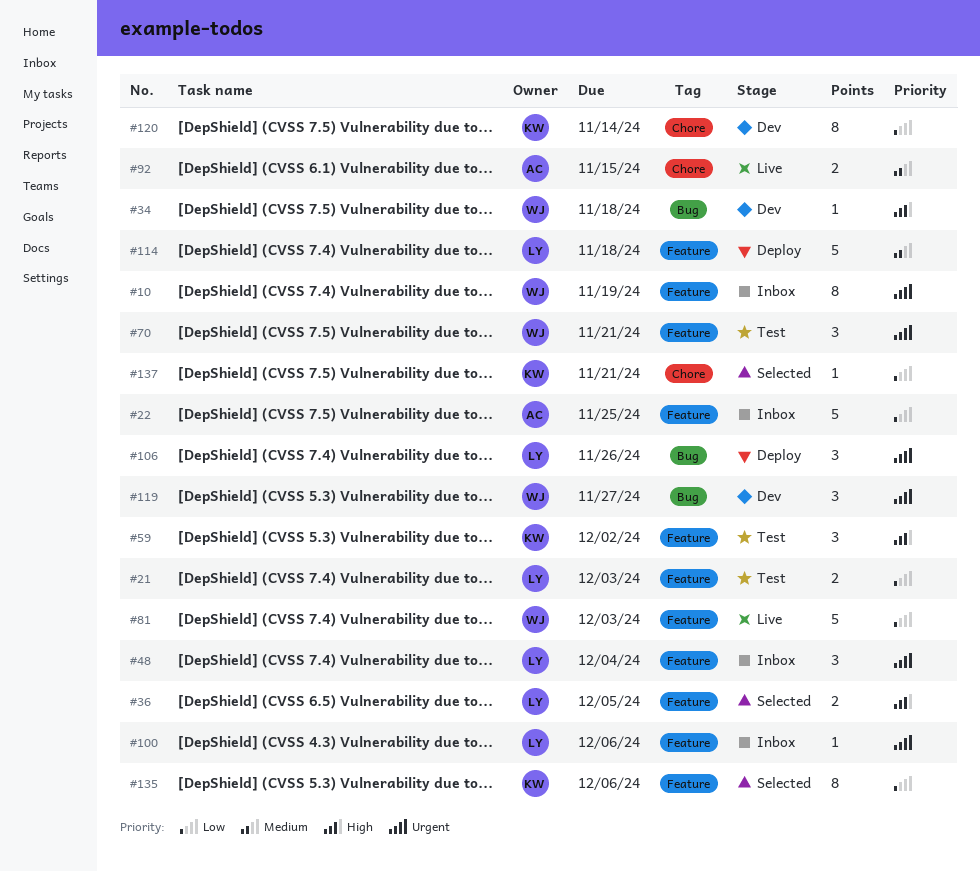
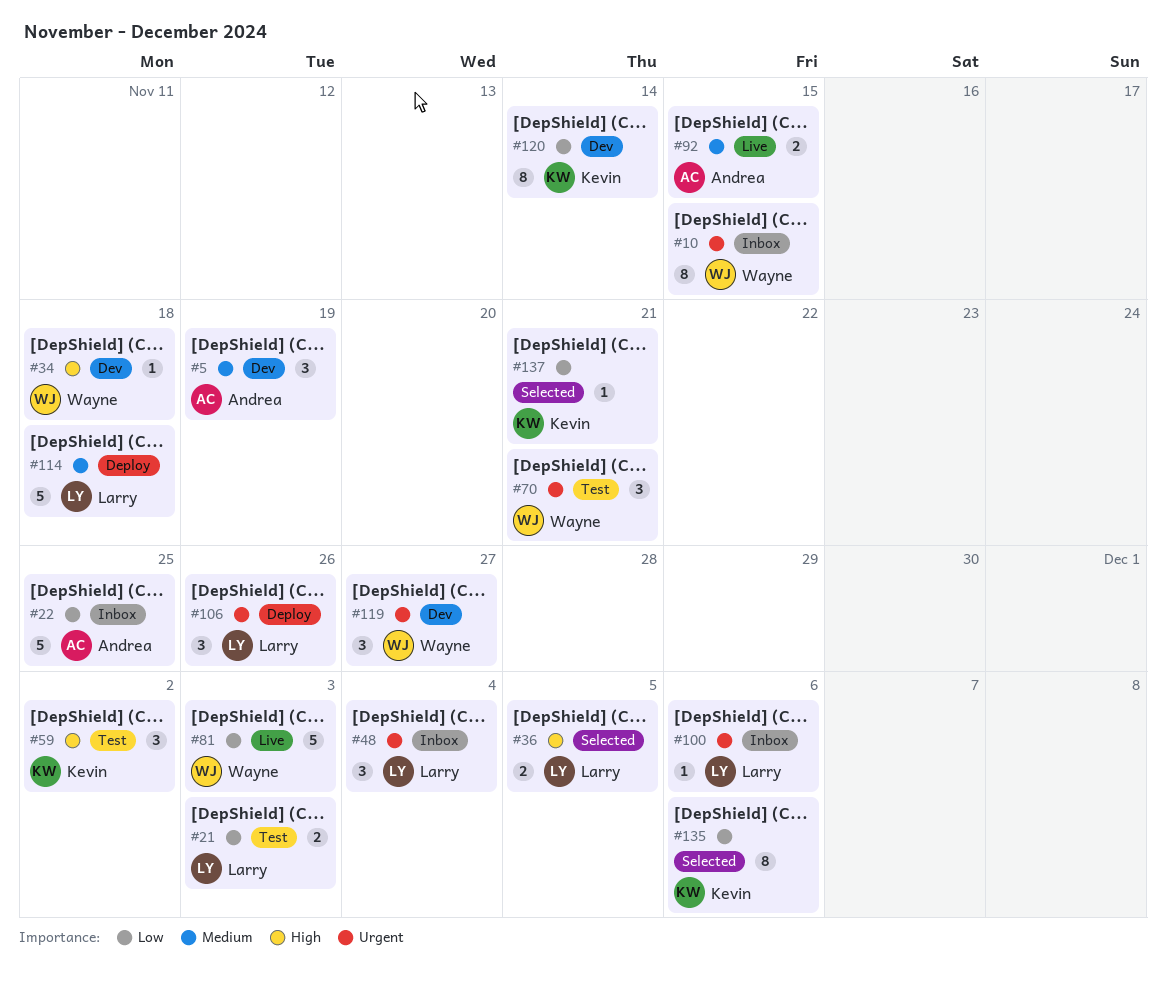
#5: none -> present
#10, due: Nov 19 -> Nov 15

